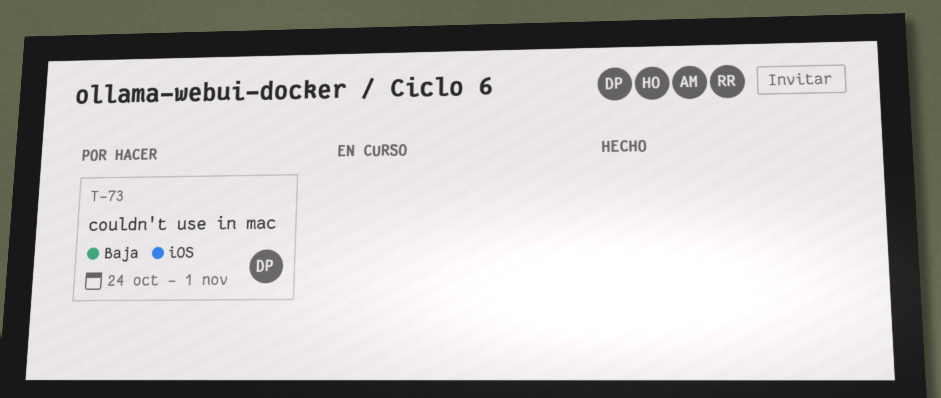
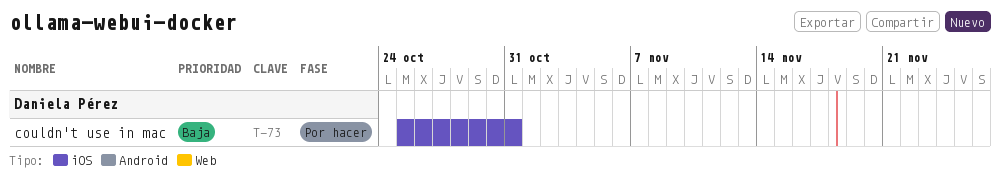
T-73, start: Oct 24 -> Oct 25
T-73, due: Nov 1 -> Oct 31

